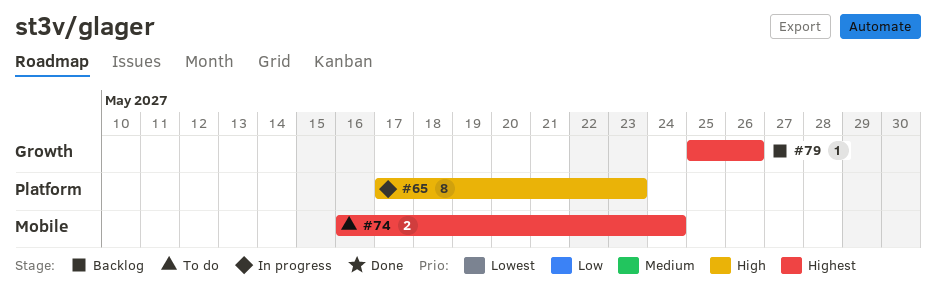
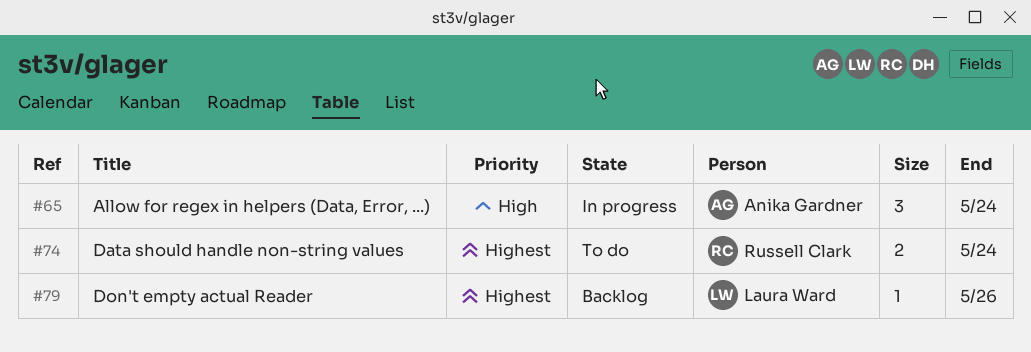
#65, estimate: 8 -> 3
#65, due: May 23 -> May 24

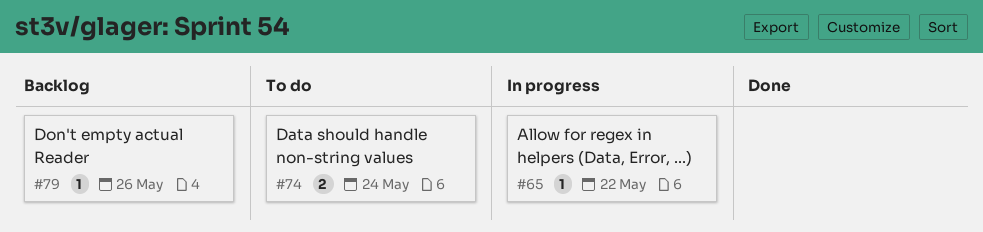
#65, estimate: 3 -> 1
#65, due: May 24 -> May 22

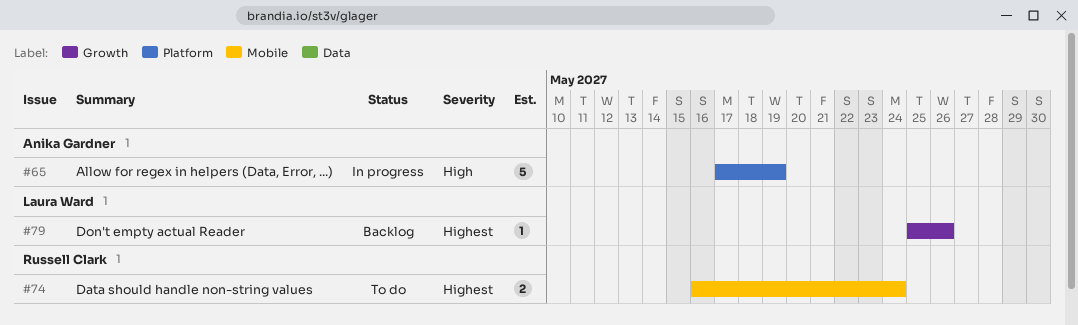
#65, estimate: 1 -> 5
#65, due: May 22 -> May 19

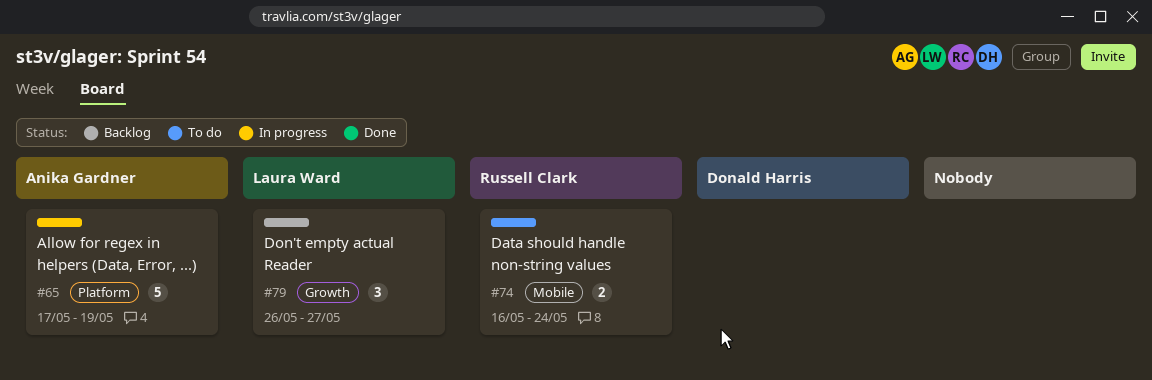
#79, estimate: 1 -> 3
#79, start: May 25 -> May 26
#79, due: May 26 -> May 27

